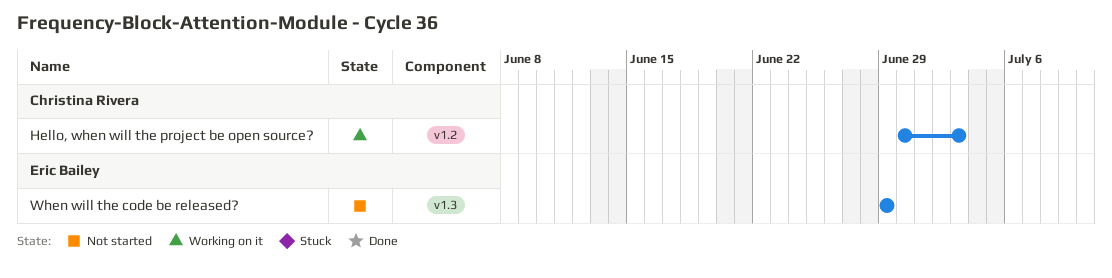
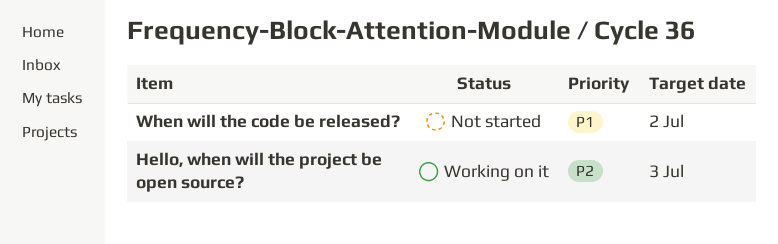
When will the code be released?, due: Jun 29 -> Jul 2

